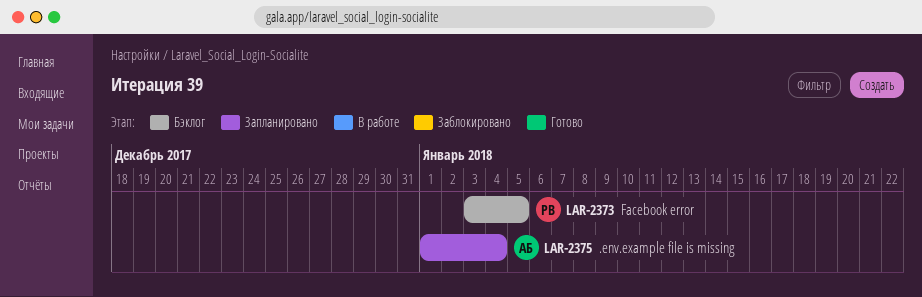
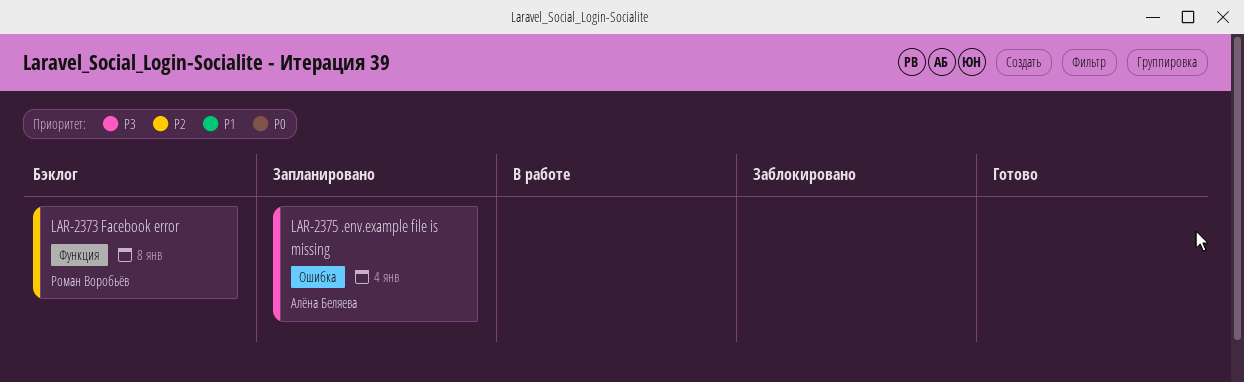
LAR-2373, due: Jan 5 -> Jan 8

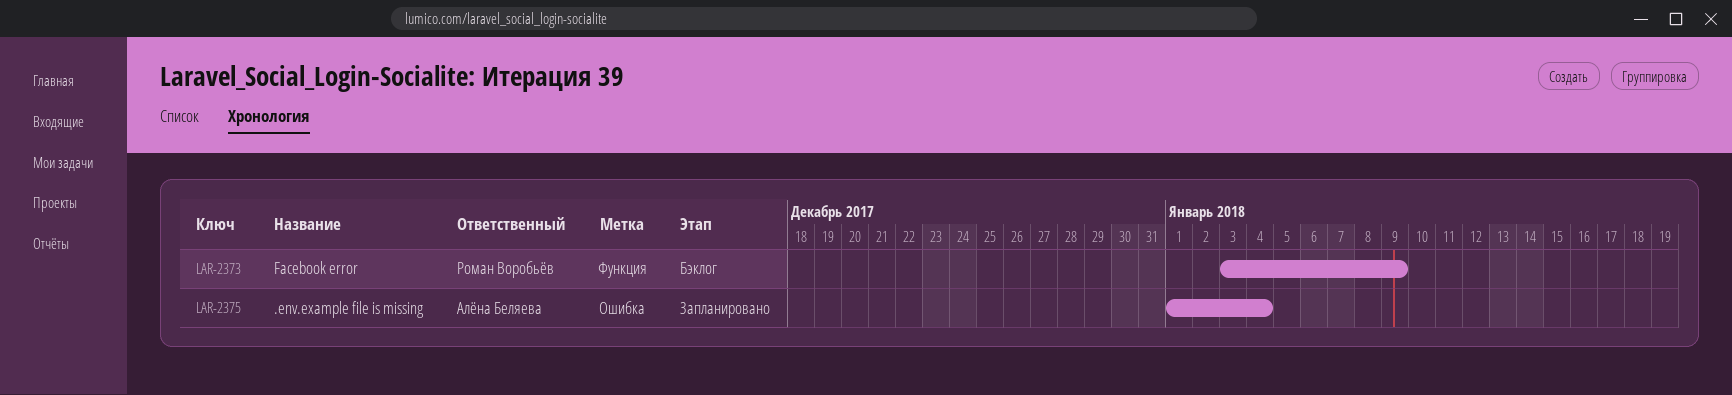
LAR-2373, due: Jan 8 -> Jan 9

